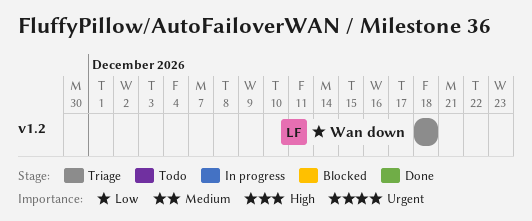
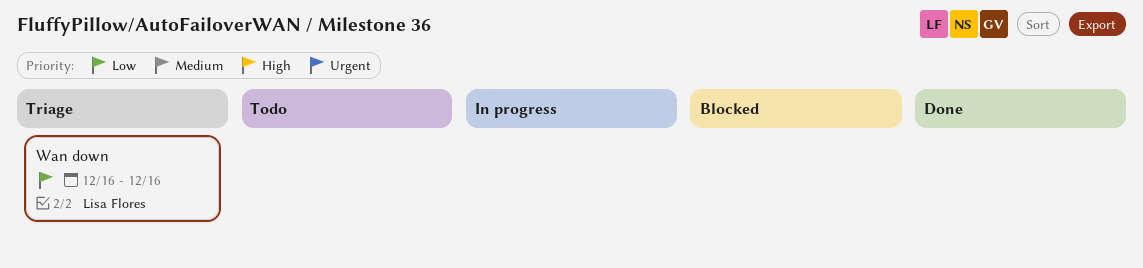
Wan down, start: Dec 18 -> Dec 16
Wan down, due: Dec 18 -> Dec 16

